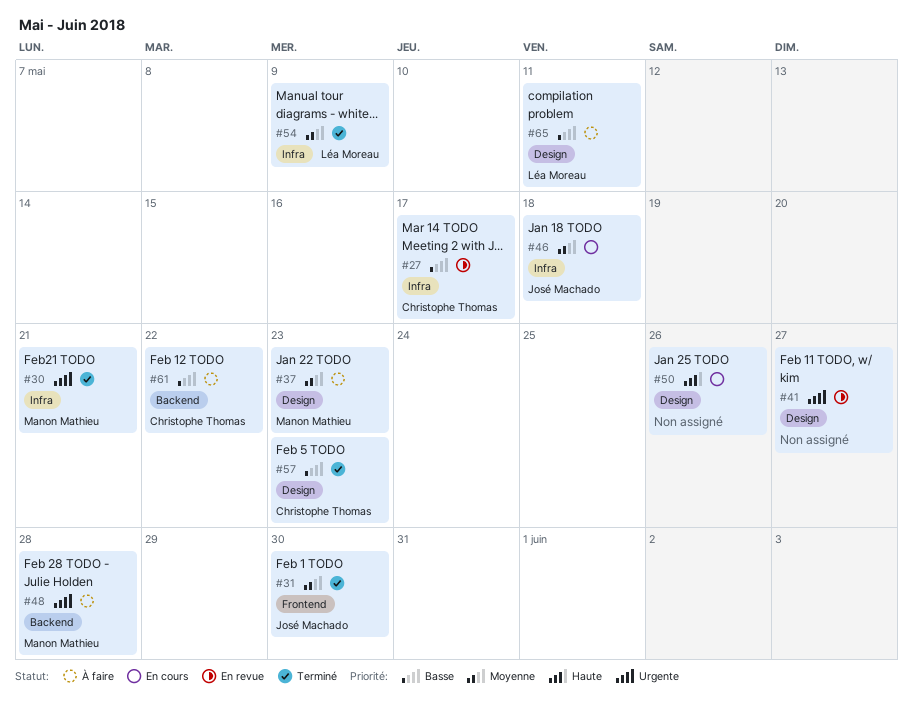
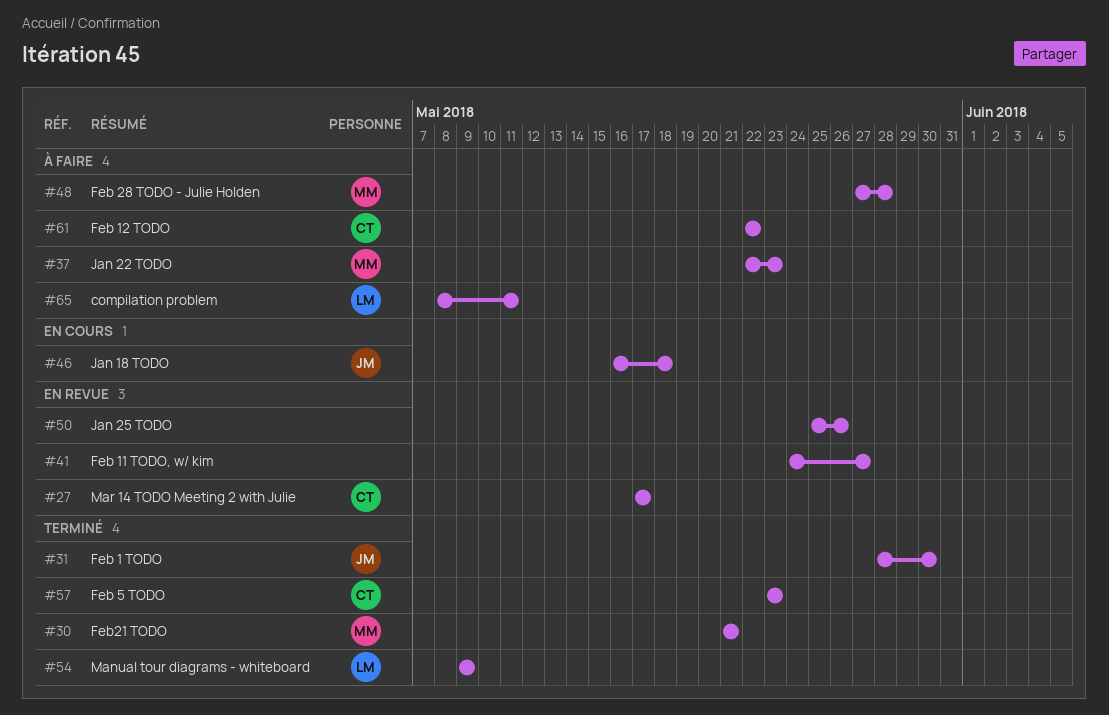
#50, status: En cours -> En revue

